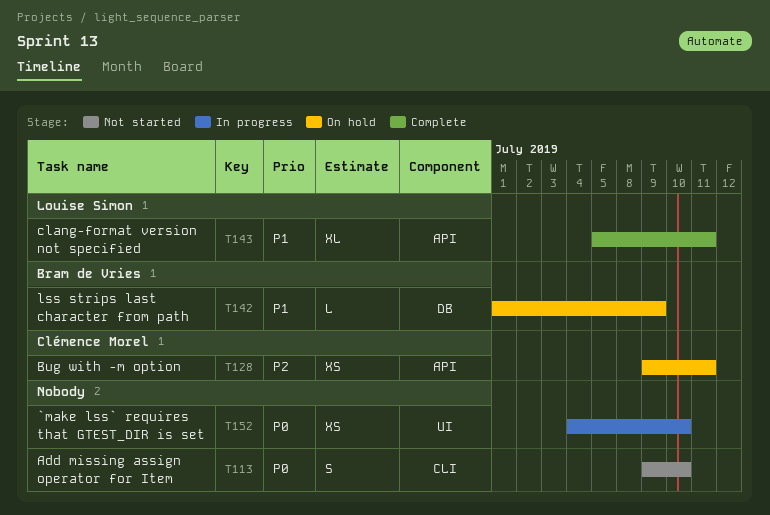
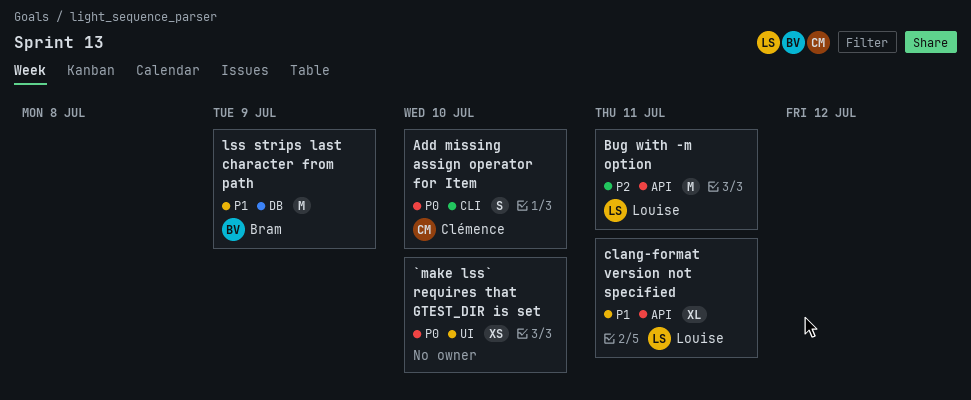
Add missing assign operator for Item, owner: none -> Clémence Morel
Bug with -m option, owner: Clémence Morel -> Louise Simon
Bug with -m option, estimate: XS -> M
lss strips last character from path, estimate: L -> M

